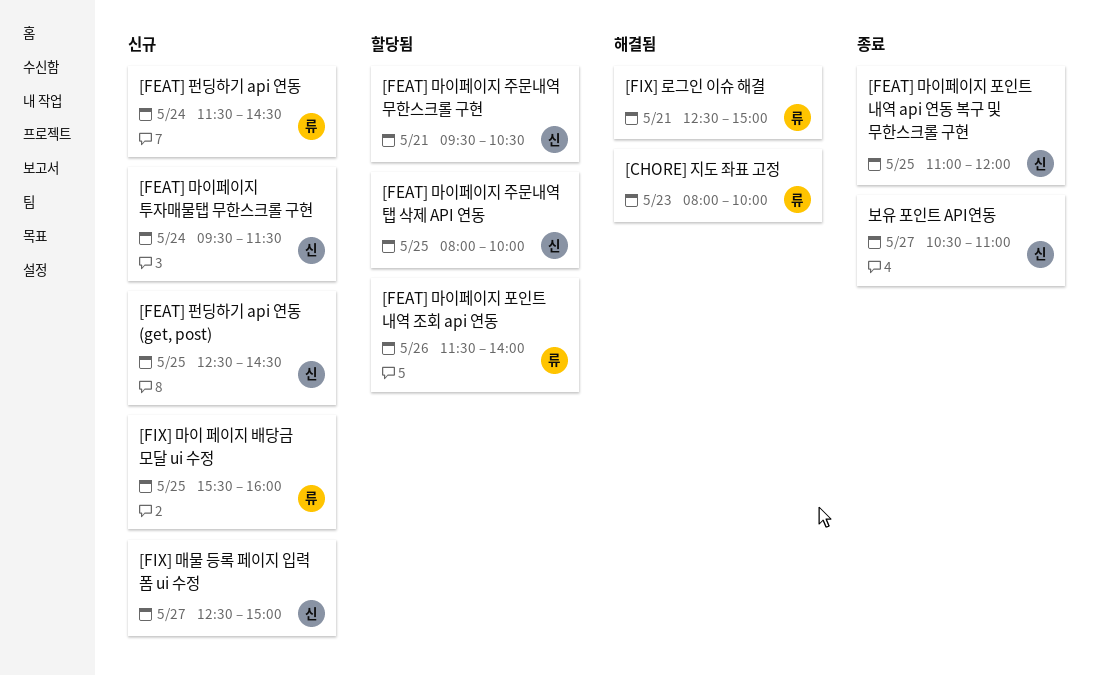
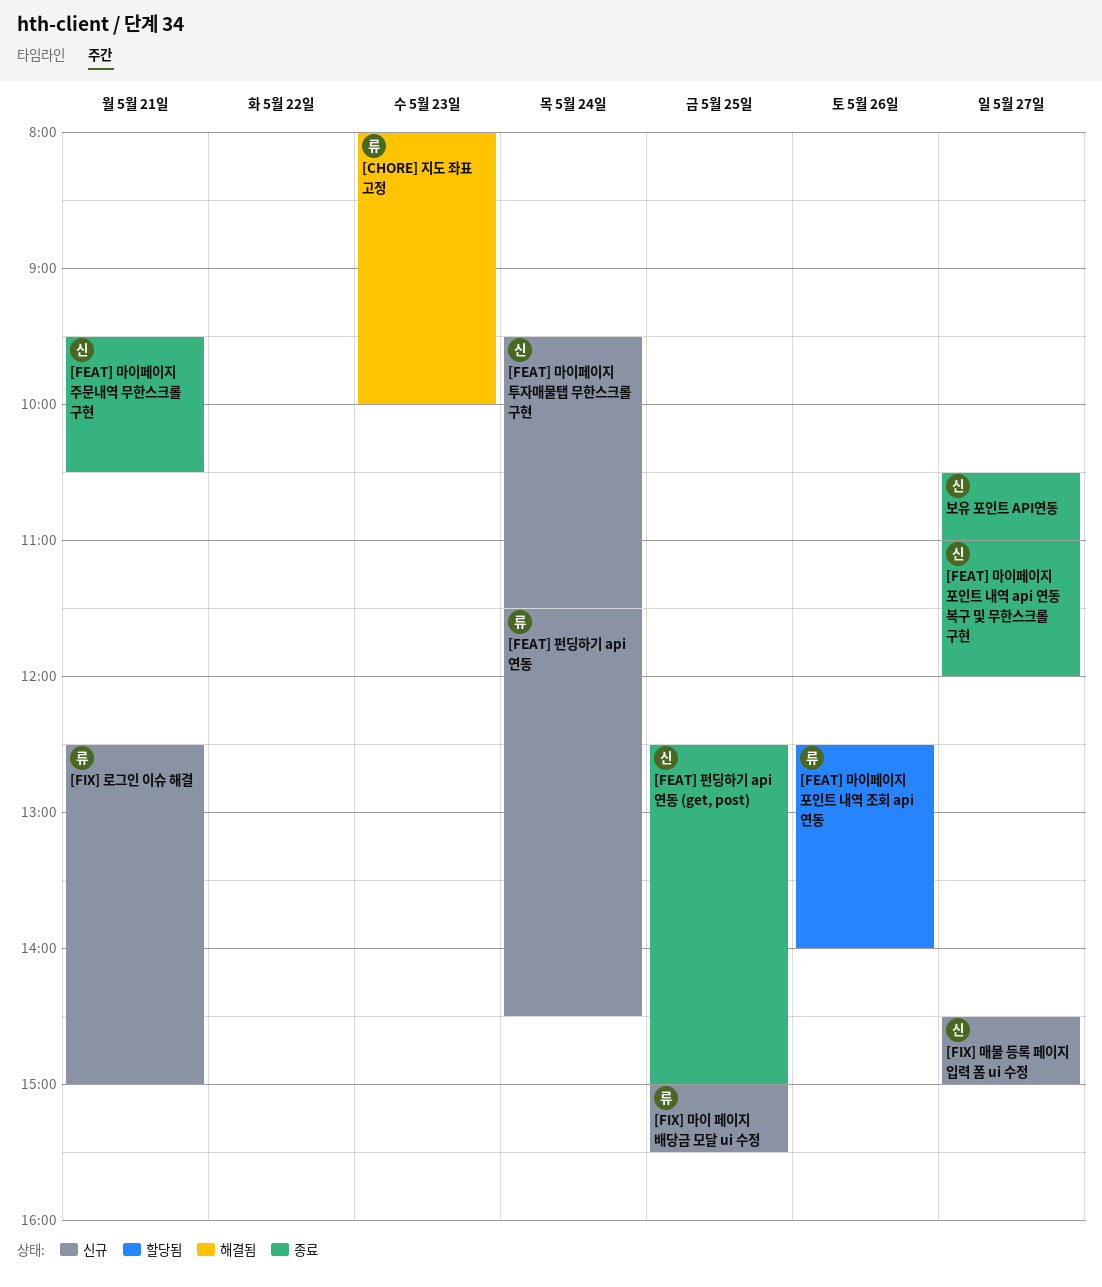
[FEAT] 마이페이지 주문내역 무한스크롤 구현, status: 할당됨 -> 종료
[FEAT] 마이페이지 주문내역 탭 삭제 API 연동: present -> none
[FEAT] 마이페이지 포인트 내역 api 연동 복구 및 무한스크롤 구현, day: May 25 -> May 27
[FEAT] 마이페이지 포인트 내역 조회 api 연동, begins: 11:30 -> 12:30
[FEAT] 펀딩하기 api 연동 (get, post), status: 신규 -> 종료
[FEAT] 펀딩하기 api 연동 (get, post), ends: 14:30 -> 15:00
[FIX] 로그인 이슈 해결, status: 해결됨 -> 신규
[FIX] 마이 페이지 배당금 모달 ui 수정, begins: 15:30 -> 15:00
[FIX] 마이 페이지 배당금 모달 ui 수정, ends: 16:00 -> 15:30
[FIX] 매물 등록 페이지 입력 폼 ui 수정, begins: 12:30 -> 14:30

